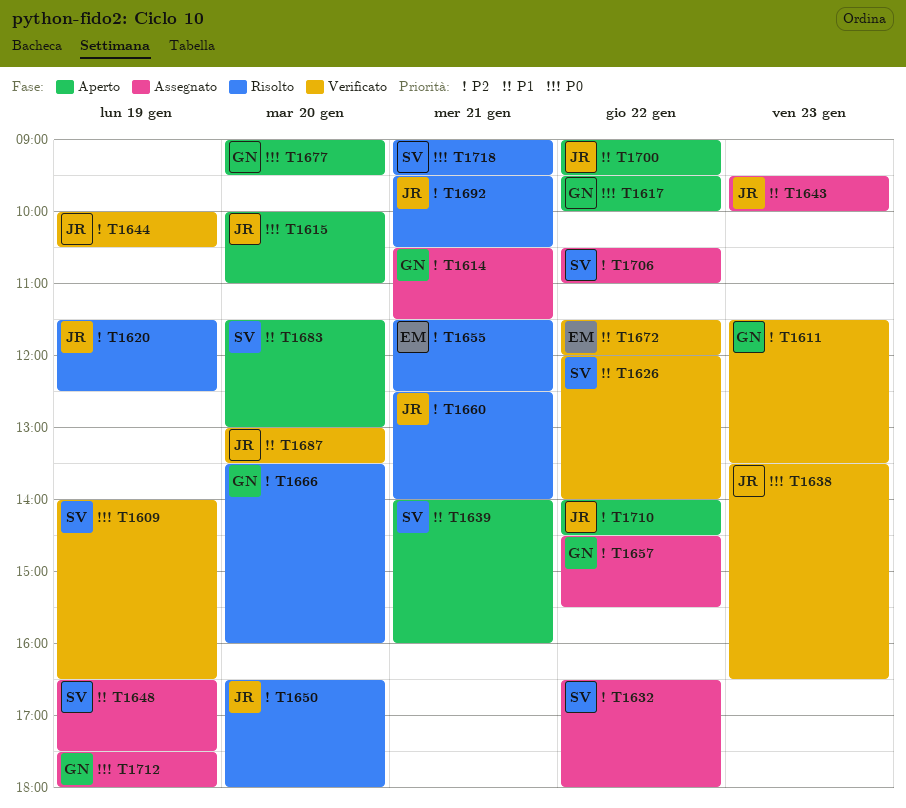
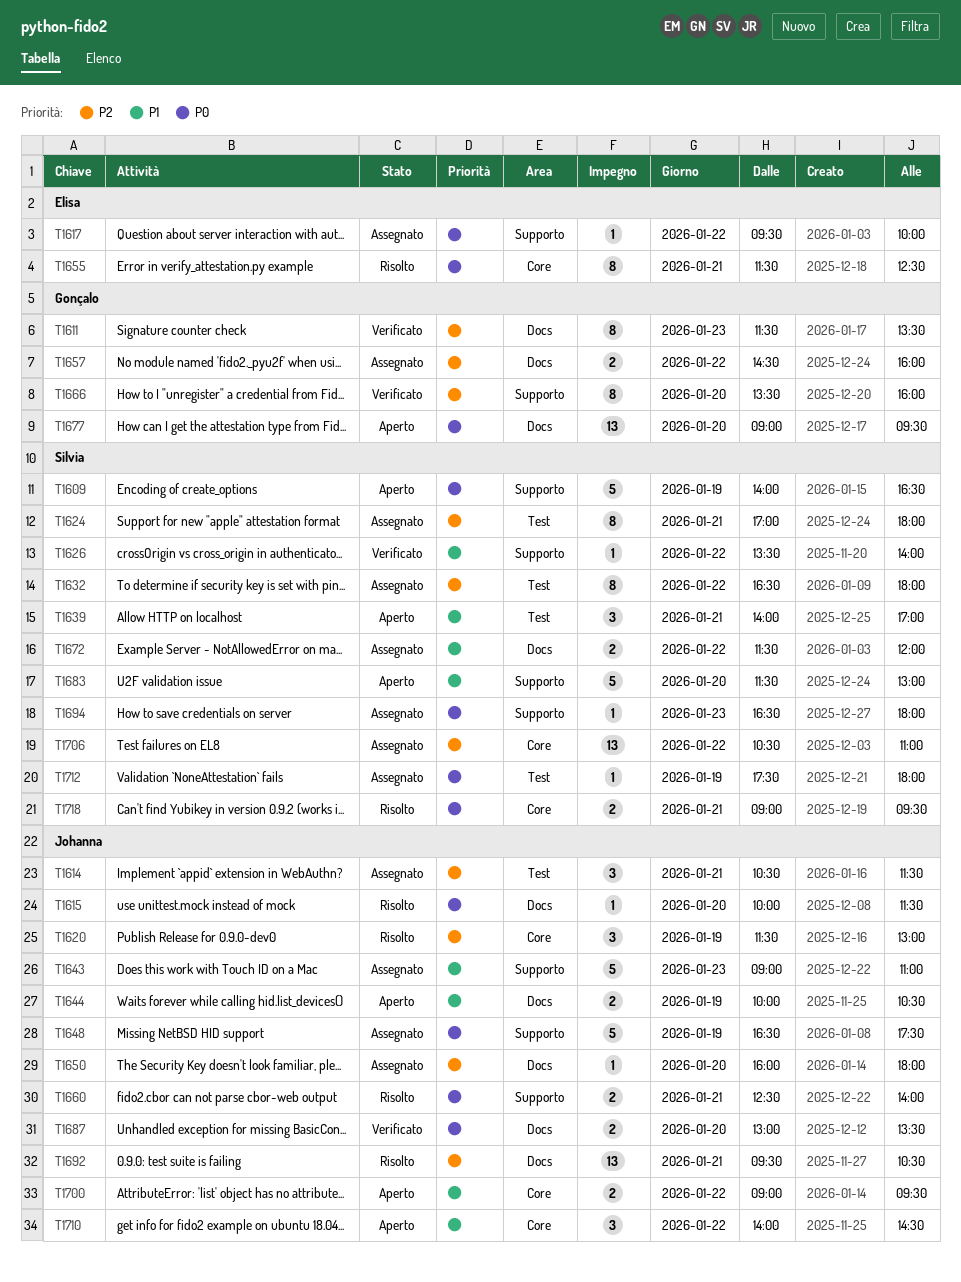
T1609, status: Verificato -> Aperto
T1614, owner: Gonçalo -> Johanna
T1615, status: Aperto -> Risolto
T1615, ends: 11:00 -> 11:30
T1617, status: Aperto -> Assegnato
T1617, owner: Gonçalo -> Elisa
T1620, ends: 12:30 -> 13:00
T1624: none -> present
T1626, begins: 12:00 -> 13:30
T1638: present -> none
T1639, ends: 16:00 -> 17:00
T1643, begins: 09:30 -> 09:00
T1643, ends: 10:00 -> 11:00
T1644, status: Verificato -> Aperto
T1644, priority: P2 -> P1
T1648, owner: Silvia -> Johanna
T1648, priority: P1 -> P0
T1650, status: Risolto -> Assegnato
T1650, begins: 16:30 -> 16:00
T1655, priority: P2 -> P0
T1657, ends: 15:30 -> 16:00
T1660, priority: P2 -> P0
T1666, status: Risolto -> Verificato
T1672, status: Verificato -> Assegnato
T1672, owner: Elisa -> Silvia
T1687, priority: P1 -> P0
T1694: none -> present
T1710, priority: P2 -> P1
T1712, owner: Gonçalo -> Silvia

